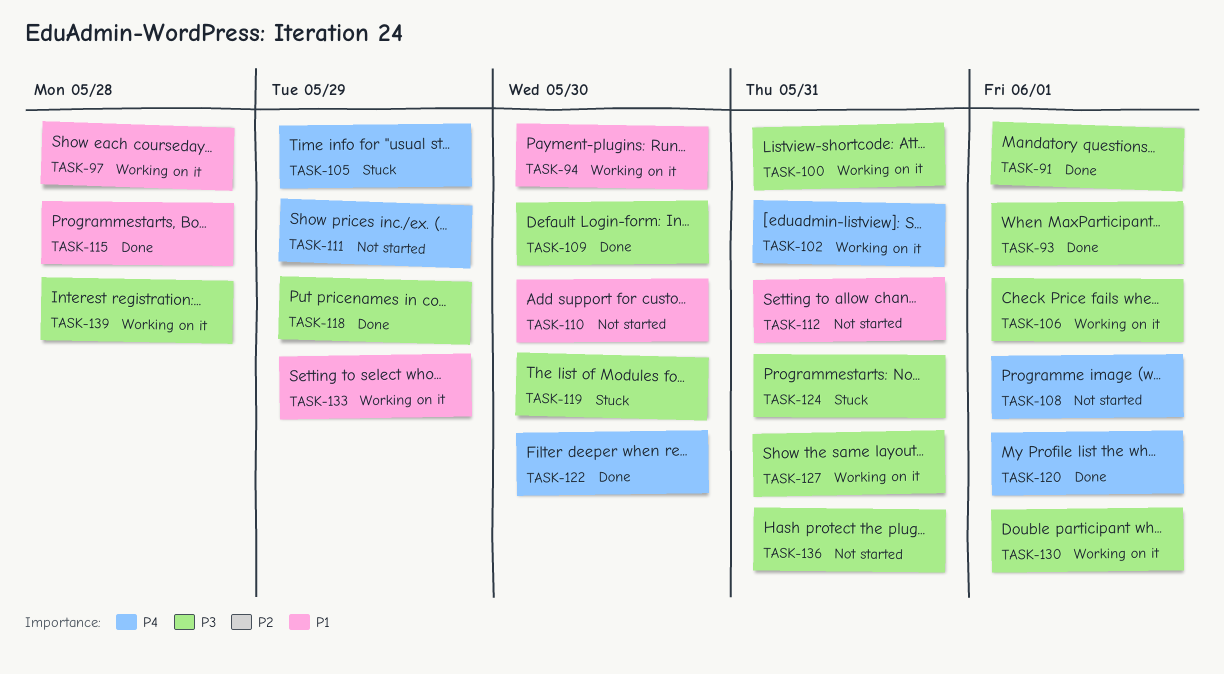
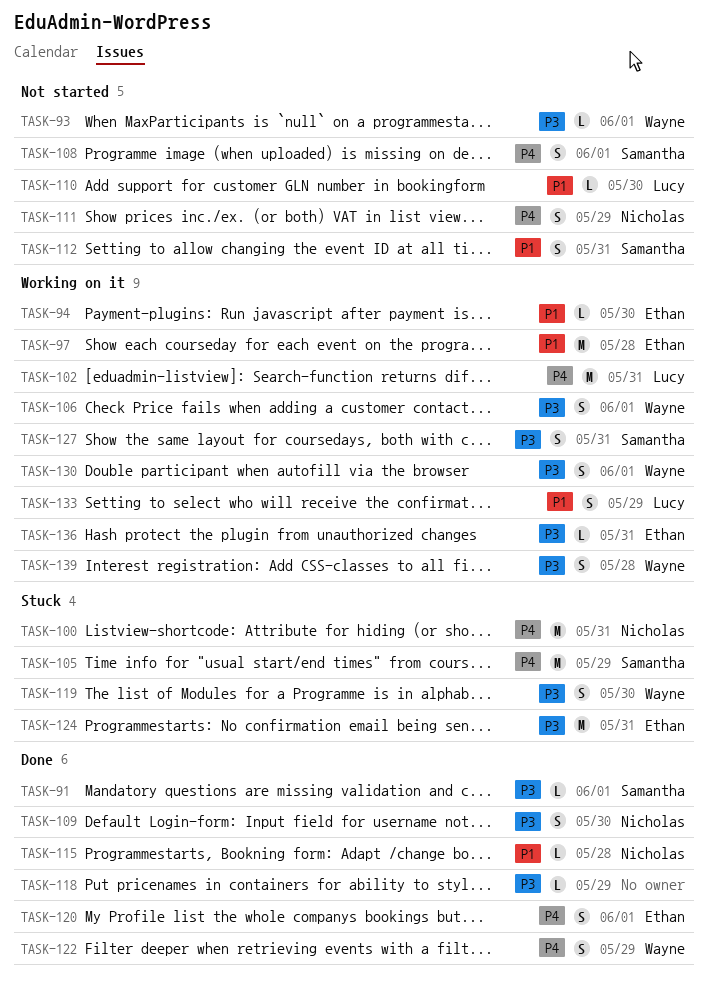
TASK-93, status: Done -> Not started
TASK-100, status: Working on it -> Stuck
TASK-100, priority: P3 -> P4
TASK-122, due: May 30 -> May 29
TASK-136, status: Not started -> Working on it

